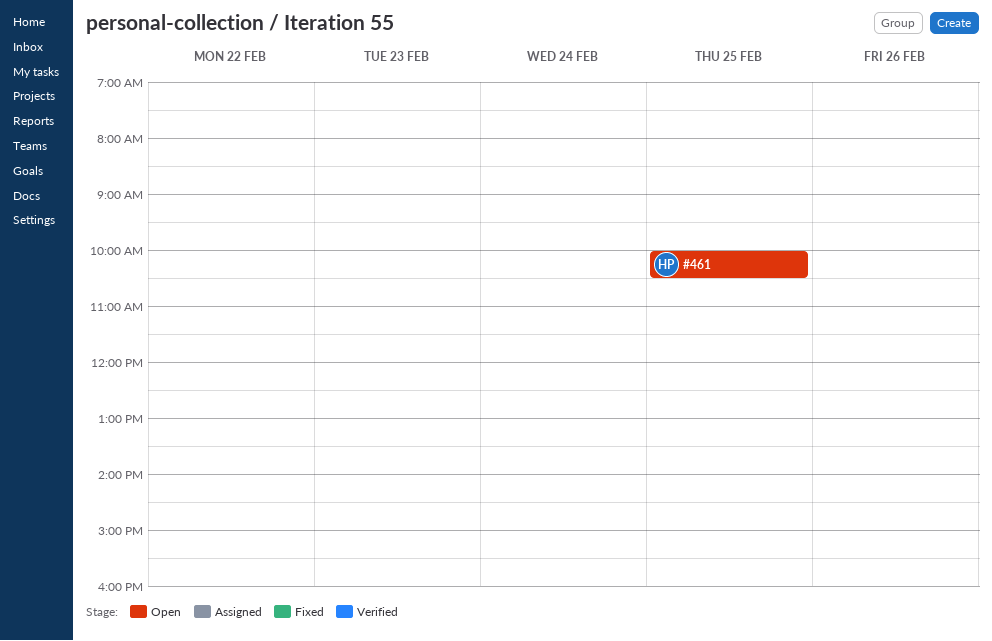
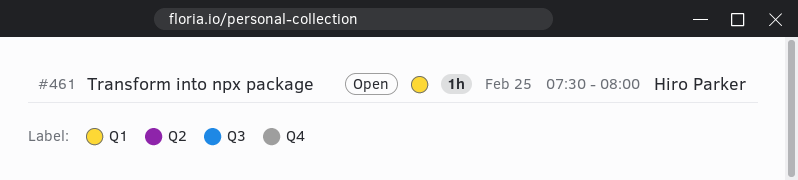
#461, begins: 10:00 -> 07:30
#461, ends: 10:30 -> 08:00

